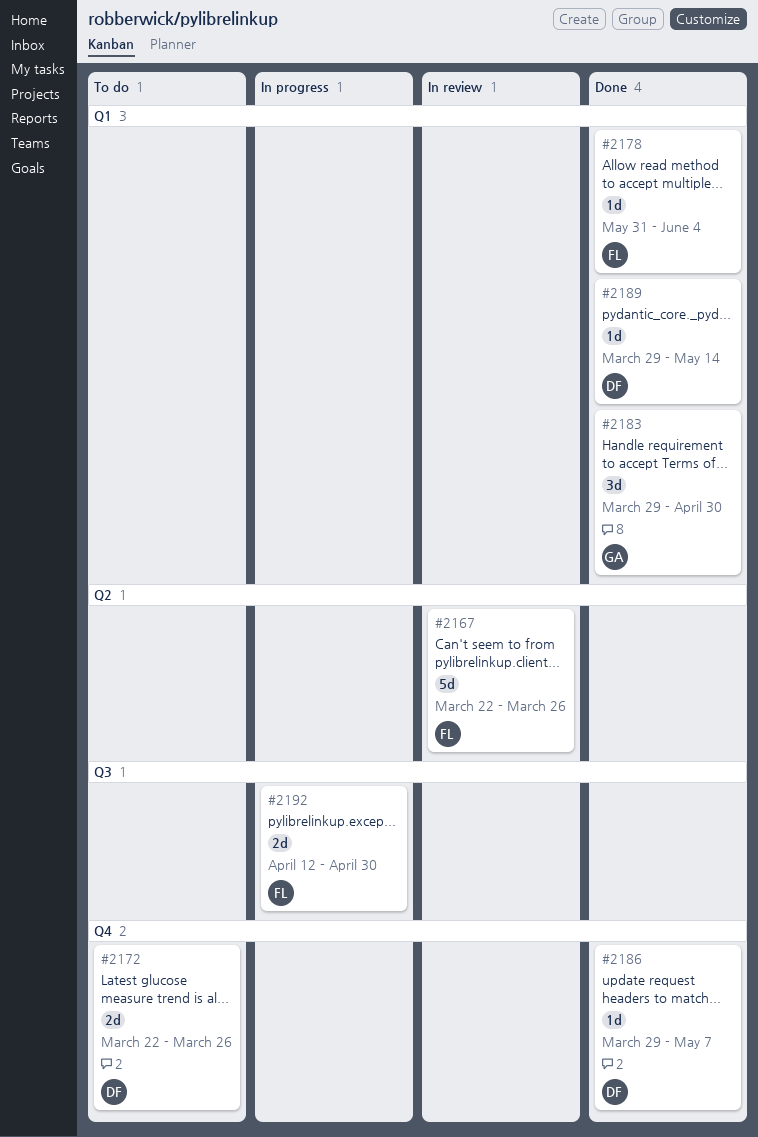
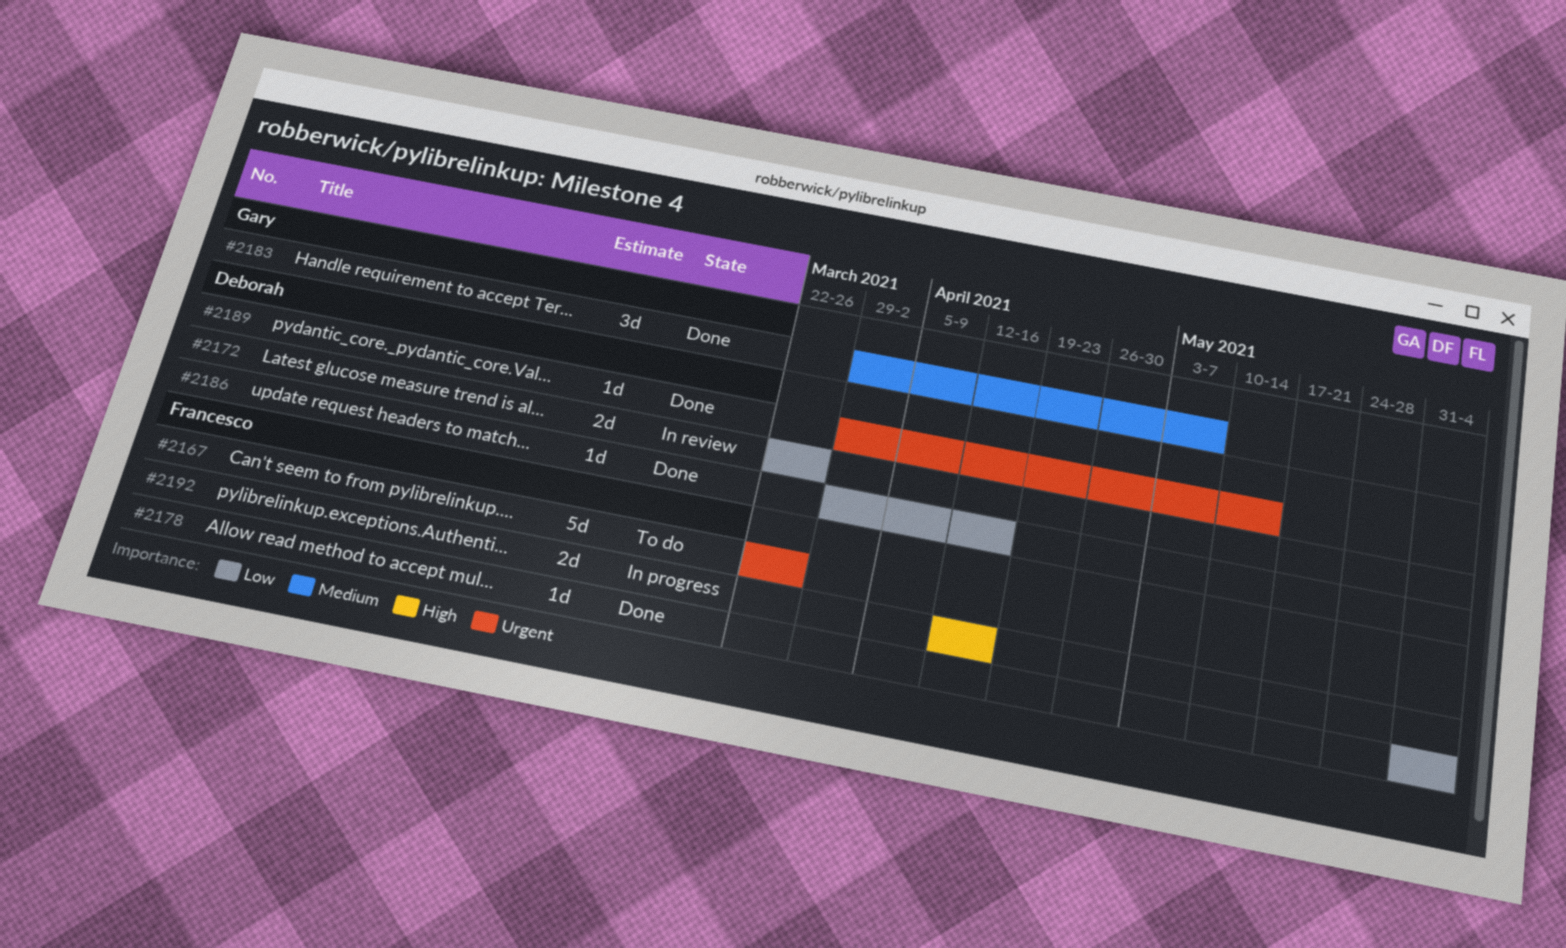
#2167, status: In review -> To do
#2172, status: To do -> In review
#2183, due: Apr 30 -> May 7
#2186, due: May 7 -> Apr 16
#2192, due: Apr 30 -> Apr 16

